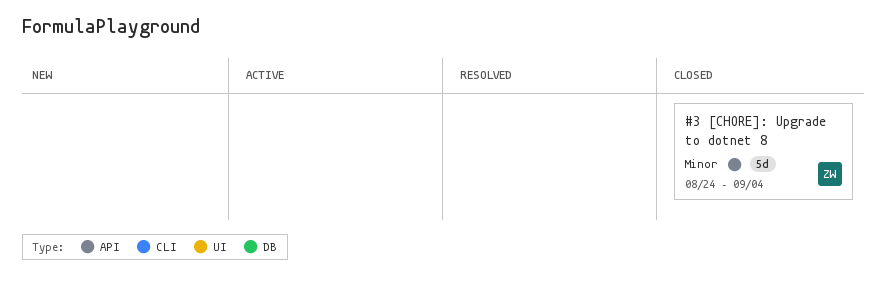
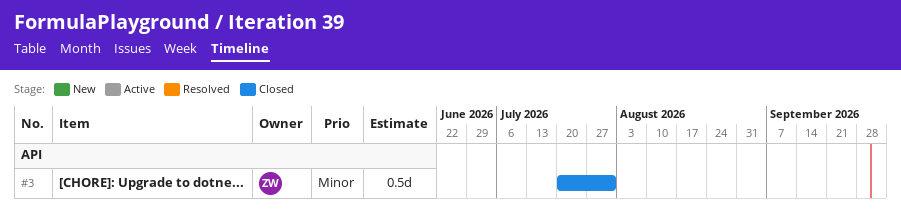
#3, estimate: 5d -> 0.5d
#3, start: Aug 24 -> Jul 20
#3, due: Sep 4 -> Jul 31

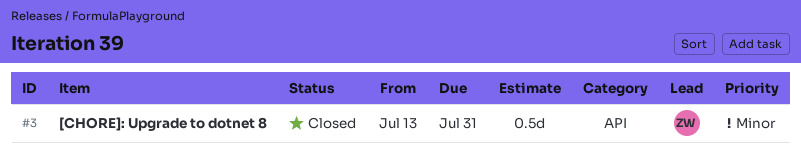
#3, start: Jul 20 -> Jul 13

